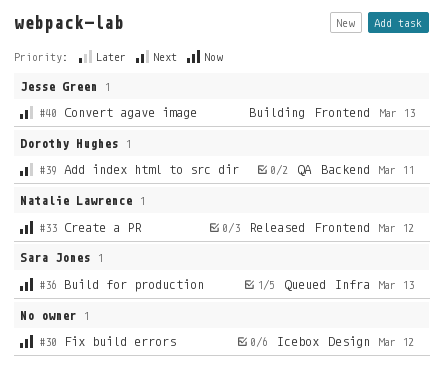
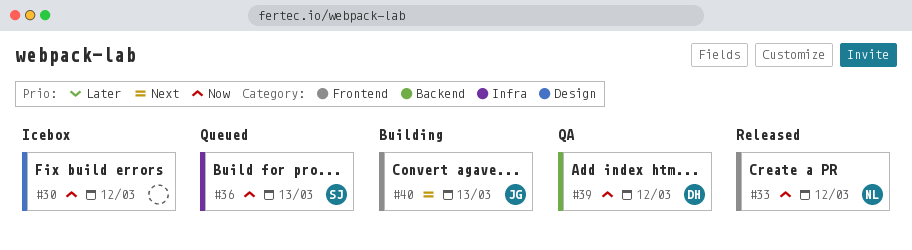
#39, priority: Next -> Now
#39, due: Mar 11 -> Mar 12

